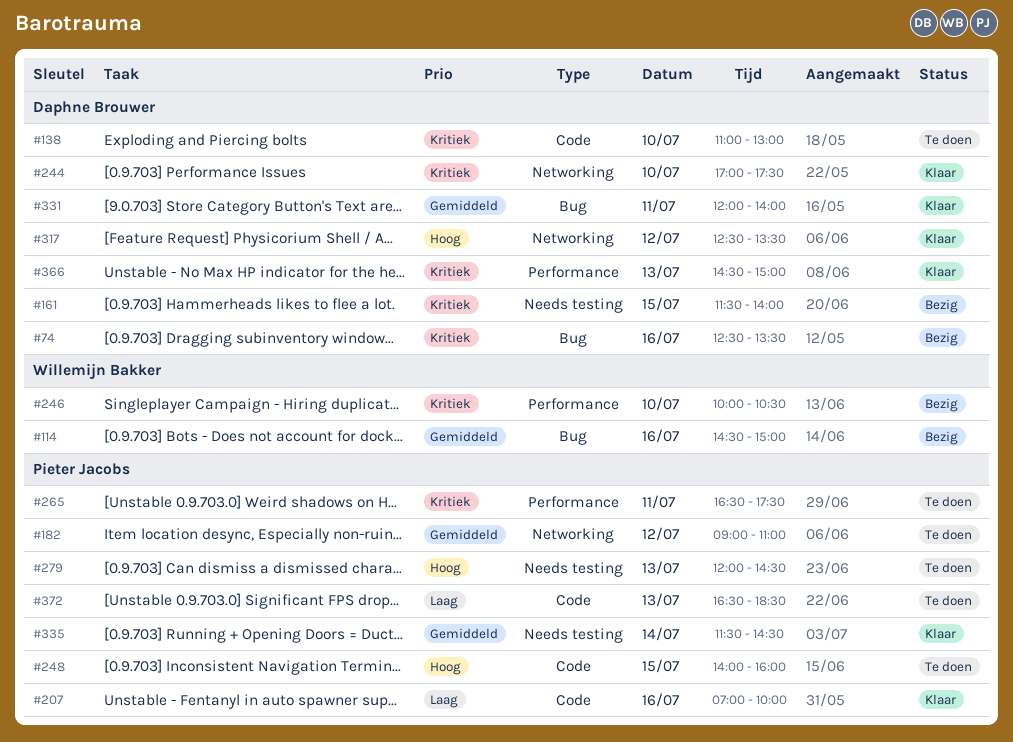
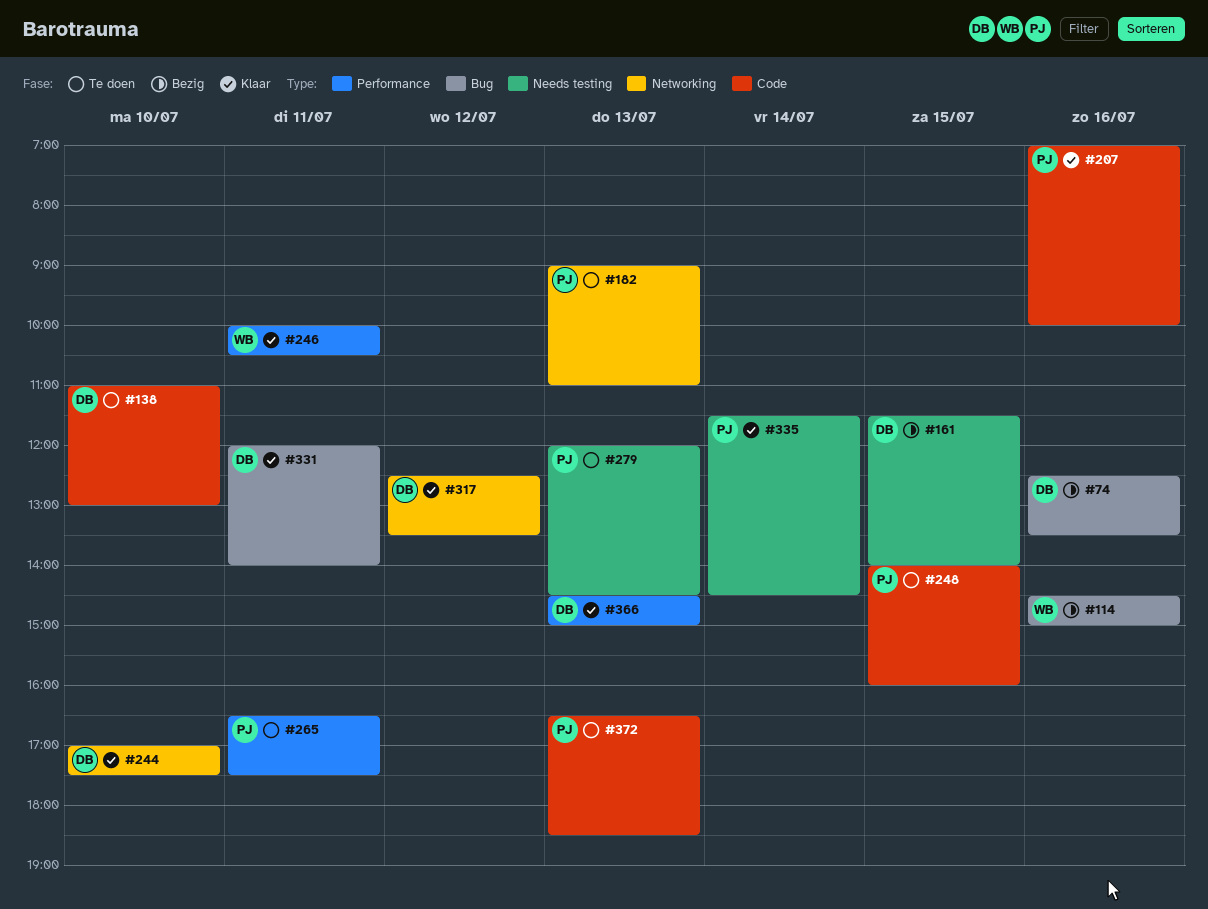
#182, day: Jul 12 -> Jul 13
#246, status: Bezig -> Klaar
#246, day: Jul 10 -> Jul 11

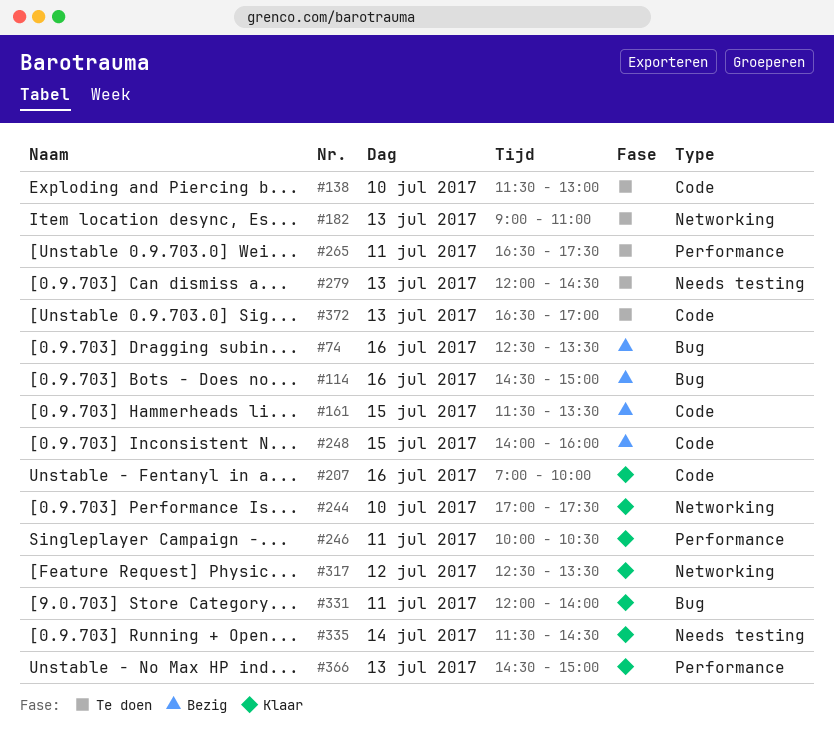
#138, begins: 11:00 -> 11:30
#161, label: Needs testing -> Code
#161, ends: 14:00 -> 13:30
#248, status: Te doen -> Bezig
#372, ends: 18:30 -> 17:00

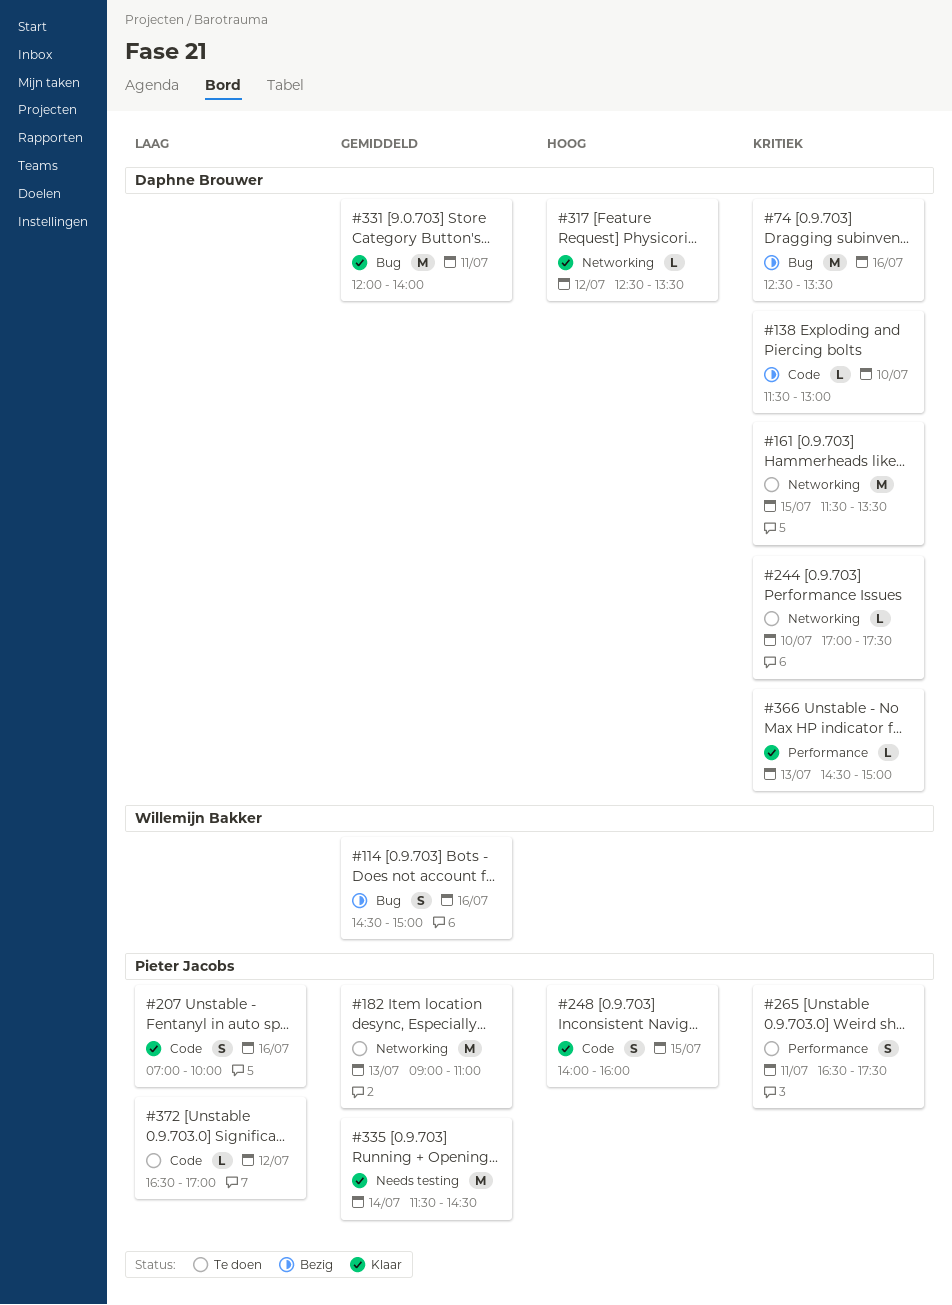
#138, status: Te doen -> Bezig
#161, status: Bezig -> Te doen
#161, label: Code -> Networking
#244, status: Klaar -> Te doen
#246: present -> none
#248, status: Bezig -> Klaar
#279: present -> none
#372, day: Jul 13 -> Jul 12

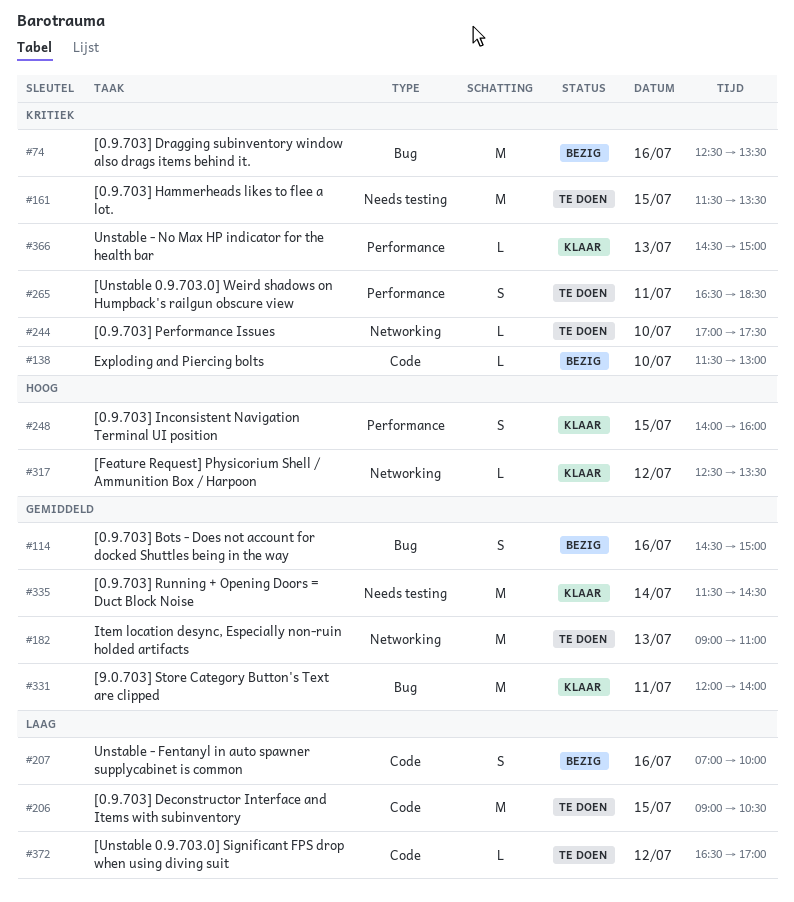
#161, label: Networking -> Needs testing
#206: none -> present
#207, status: Klaar -> Bezig
#248, label: Code -> Performance
#265, ends: 17:30 -> 18:30

